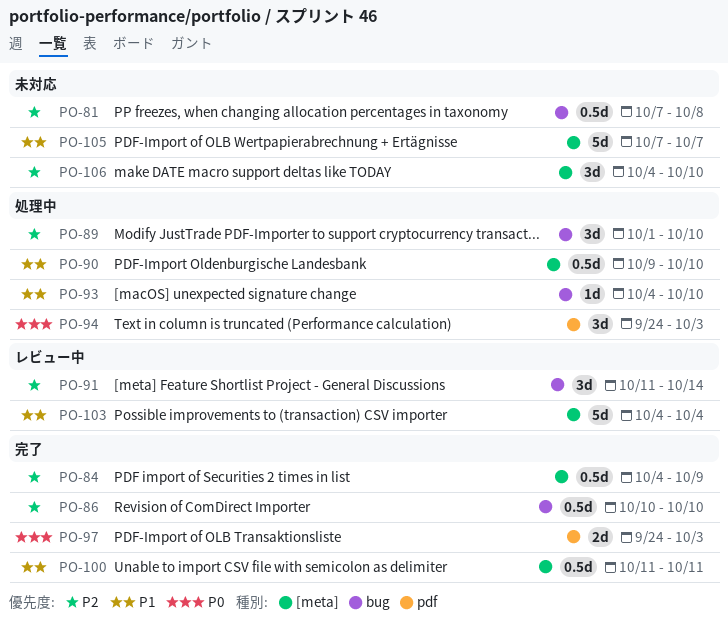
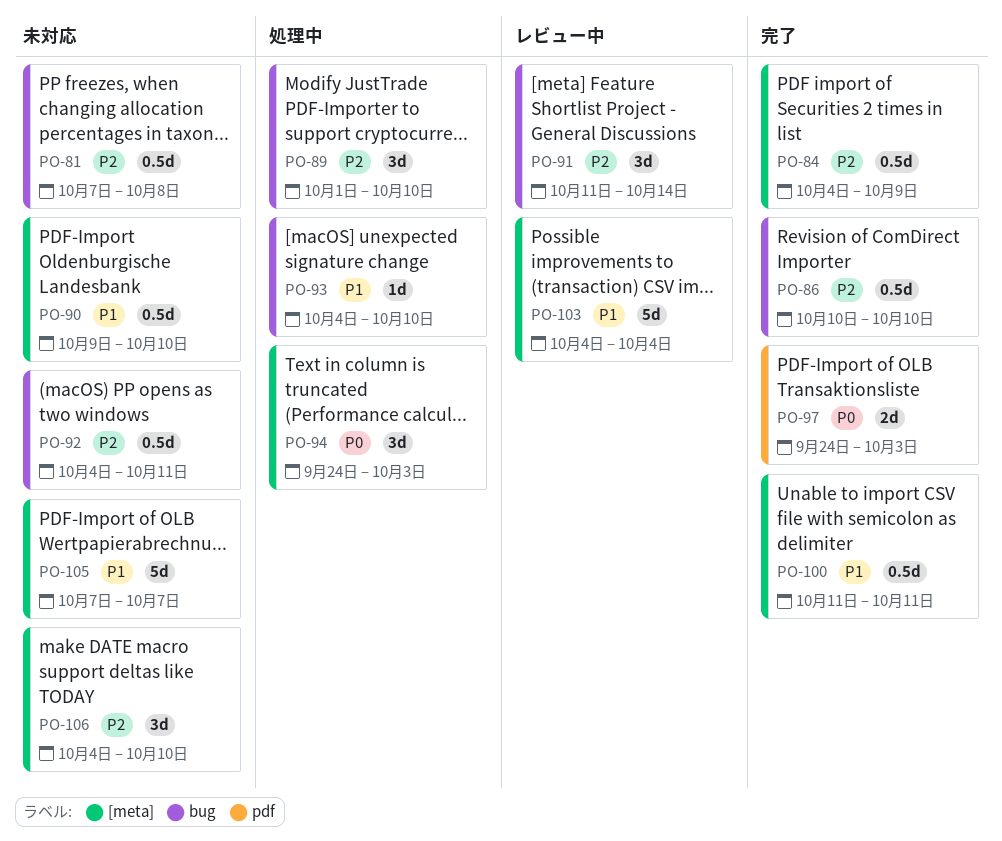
PO-90, status: 処理中 -> 未対応
PO-92: none -> present
PO-94, label: pdf -> [meta]

